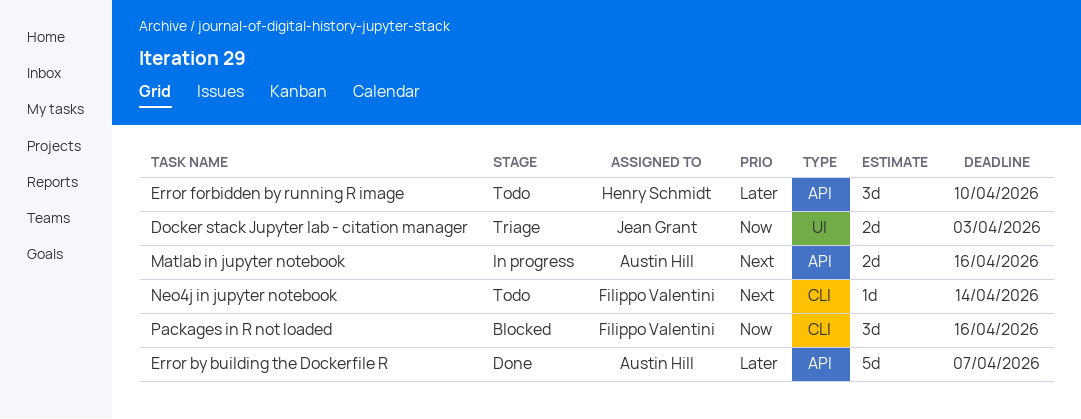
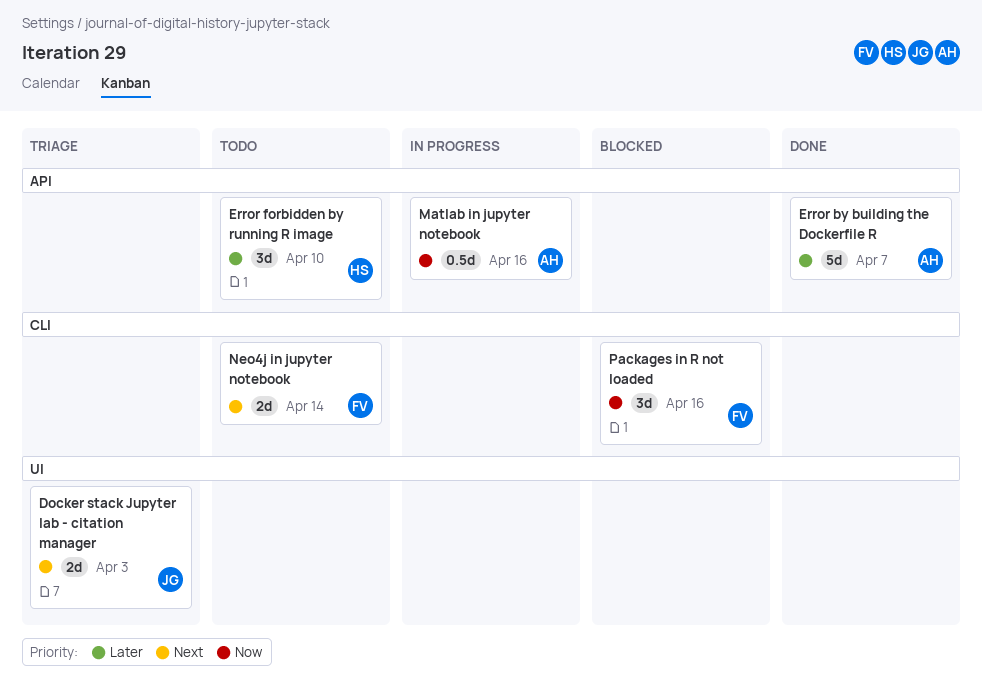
Docker stack Jupyter lab - citation manager, priority: Now -> Next
Matlab in jupyter notebook, priority: Next -> Now
Matlab in jupyter notebook, estimate: 2d -> 0.5d
Neo4j in jupyter notebook, estimate: 1d -> 2d

